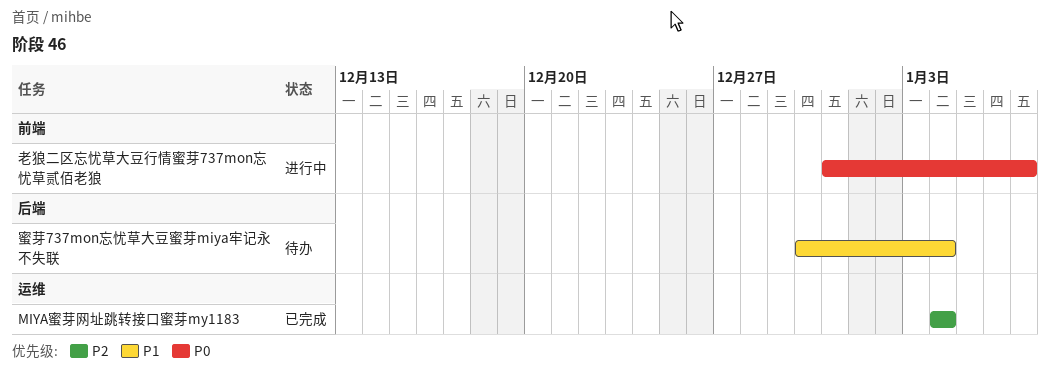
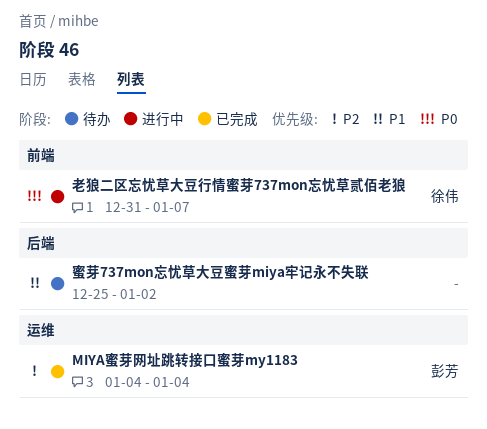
蜜芽737mon忘忧草大豆蜜芽miya牢记永不失联, start: Dec 30 -> Dec 25
蜜芽737mon忘忧草大豆蜜芽miya牢记永不失联, due: Jan 4 -> Jan 2

